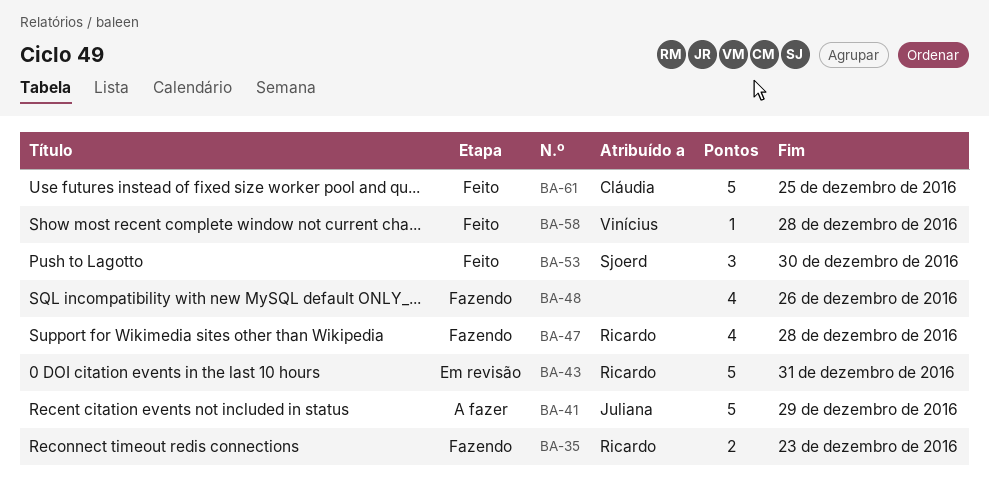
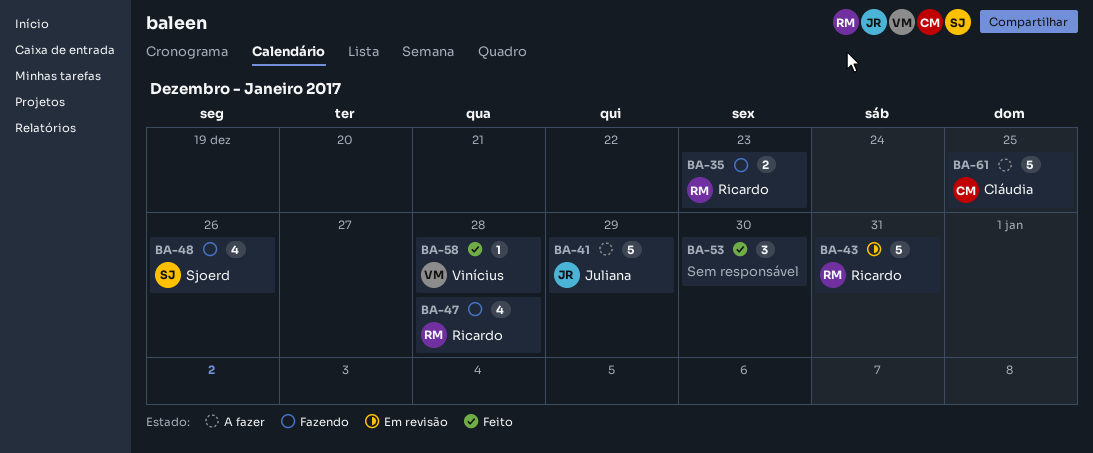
BA-48, owner: none -> Sjoerd
BA-53, owner: Sjoerd -> none
BA-61, status: Feito -> A fazer

